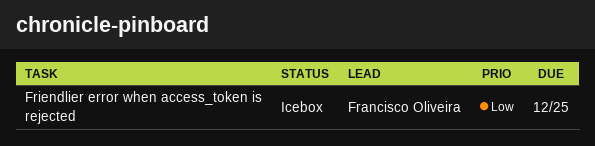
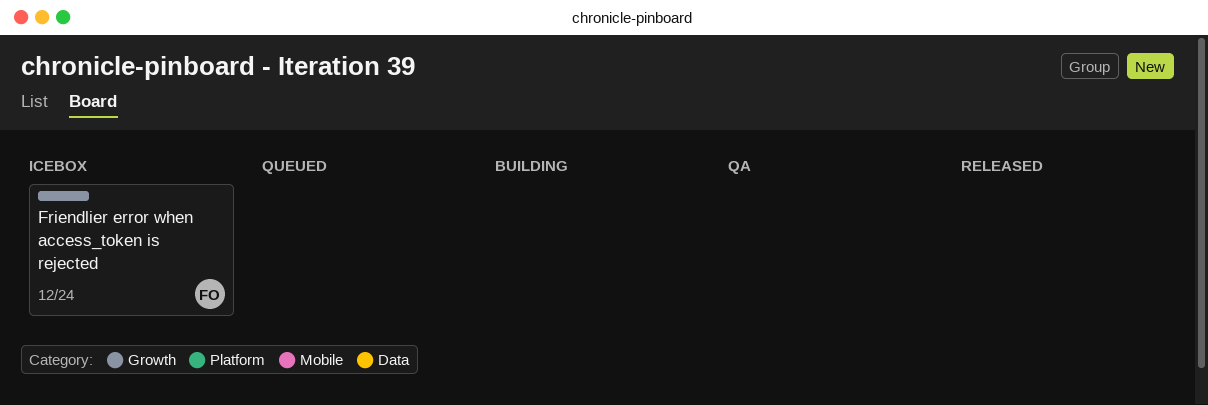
Friendlier error when access_token is rejected, due: Dec 25 -> Dec 24

